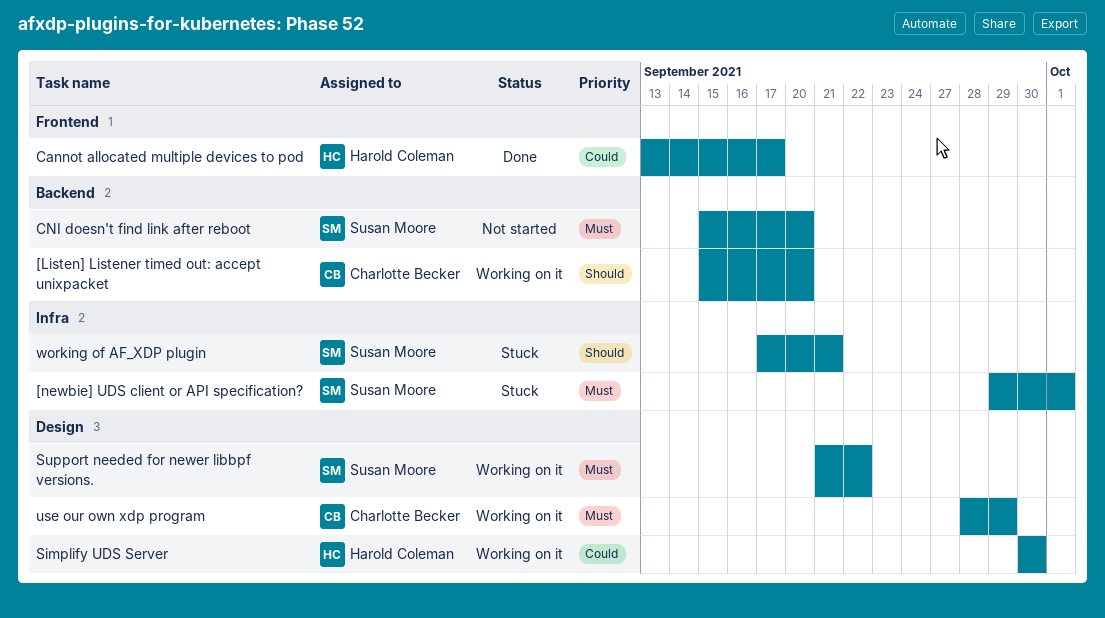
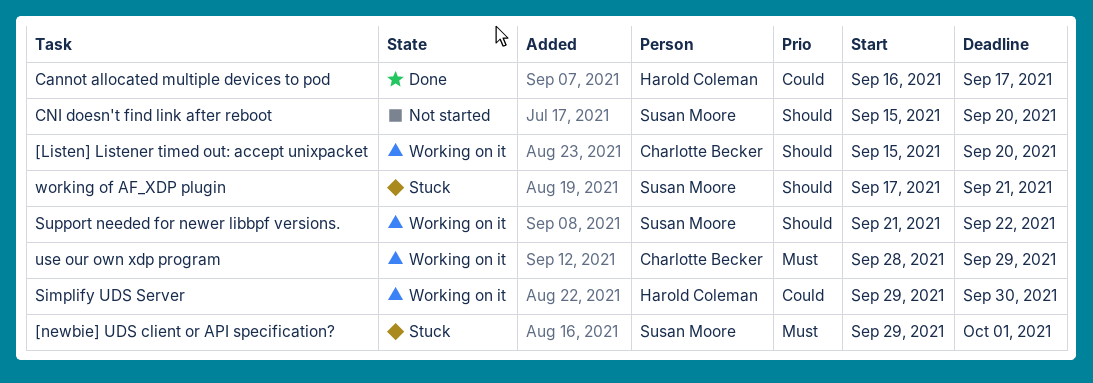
Cannot allocated multiple devices to pod, start: Sep 13 -> Sep 16
CNI doesn't find link after reboot, priority: Must -> Should
Simplify UDS Server, start: Sep 30 -> Sep 29
Support needed for newer libbpf versions., priority: Must -> Should

